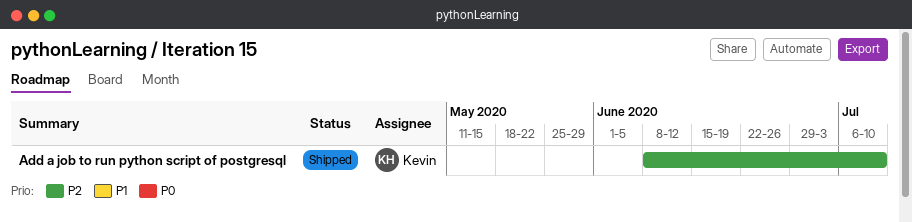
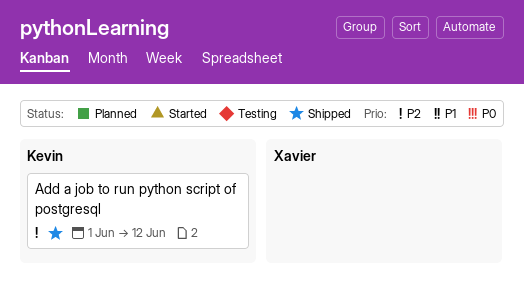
Add a job to run python script of postgresql, start: Jun 8 -> Jun 1
Add a job to run python script of postgresql, due: Jul 10 -> Jun 12

